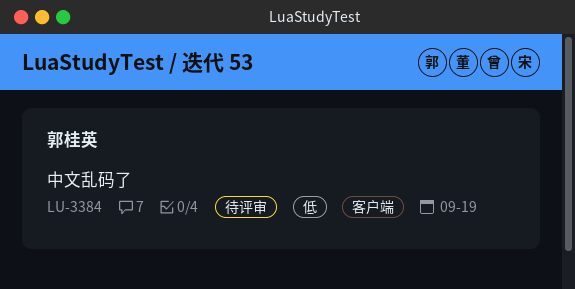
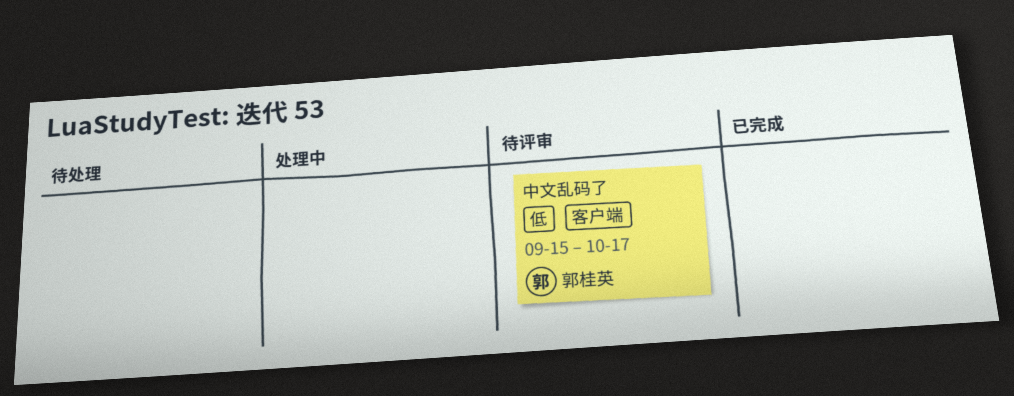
中文乱码了, due: Sep 19 -> Oct 17

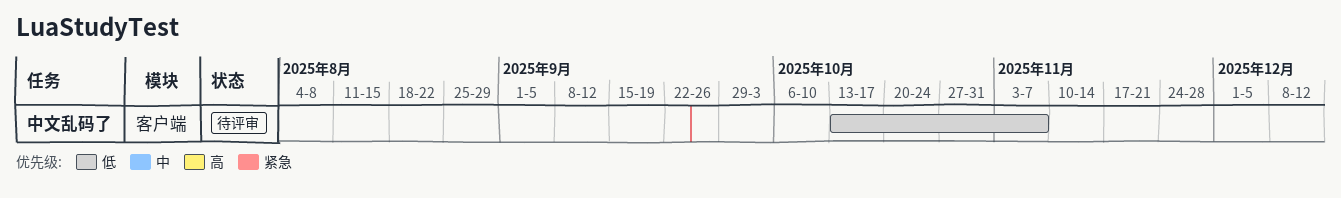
中文乱码了, start: Sep 15 -> Oct 13
中文乱码了, due: Oct 17 -> Nov 7

